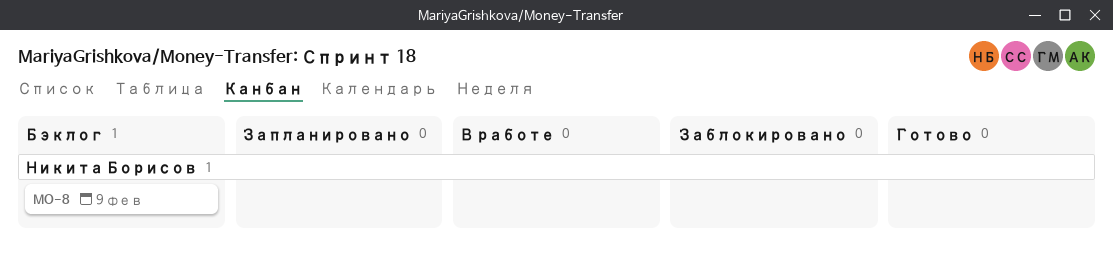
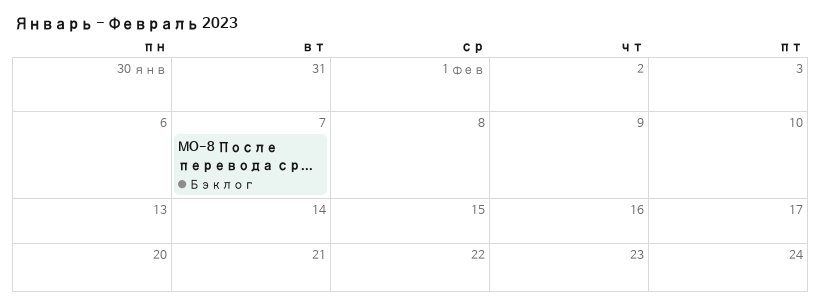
MO-8, due: Feb 9 -> Feb 7

